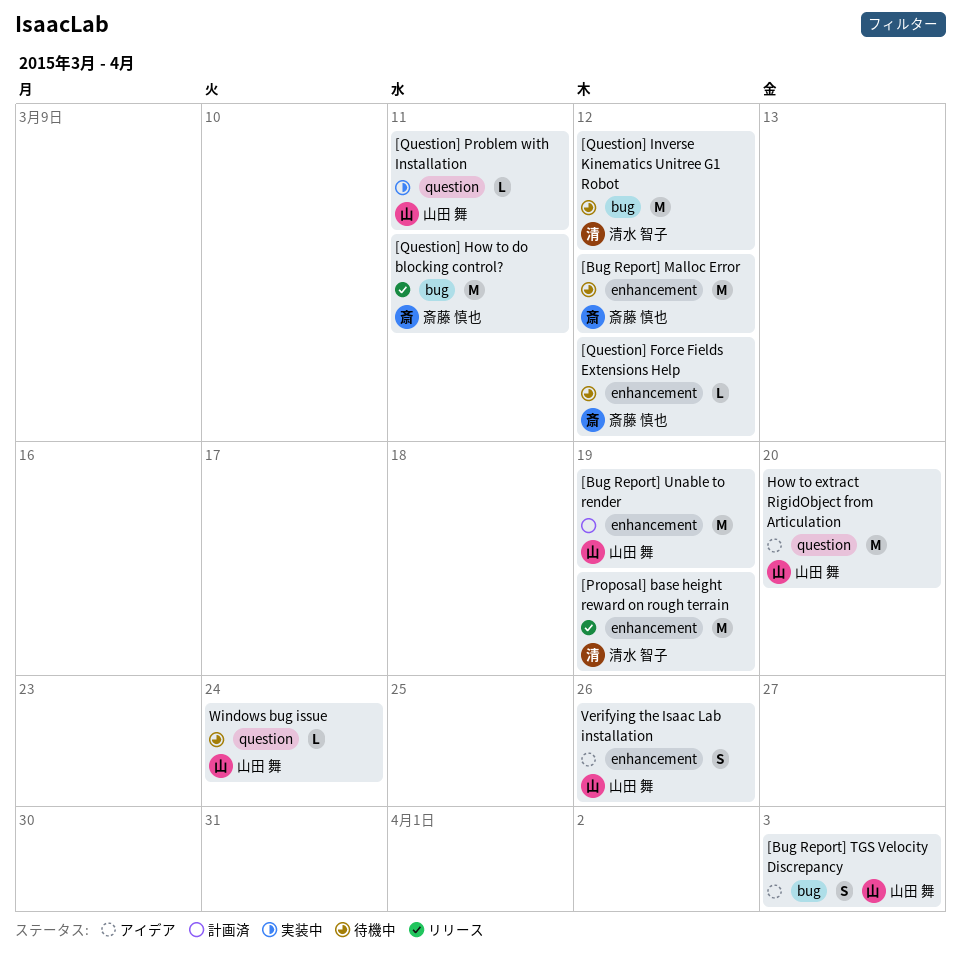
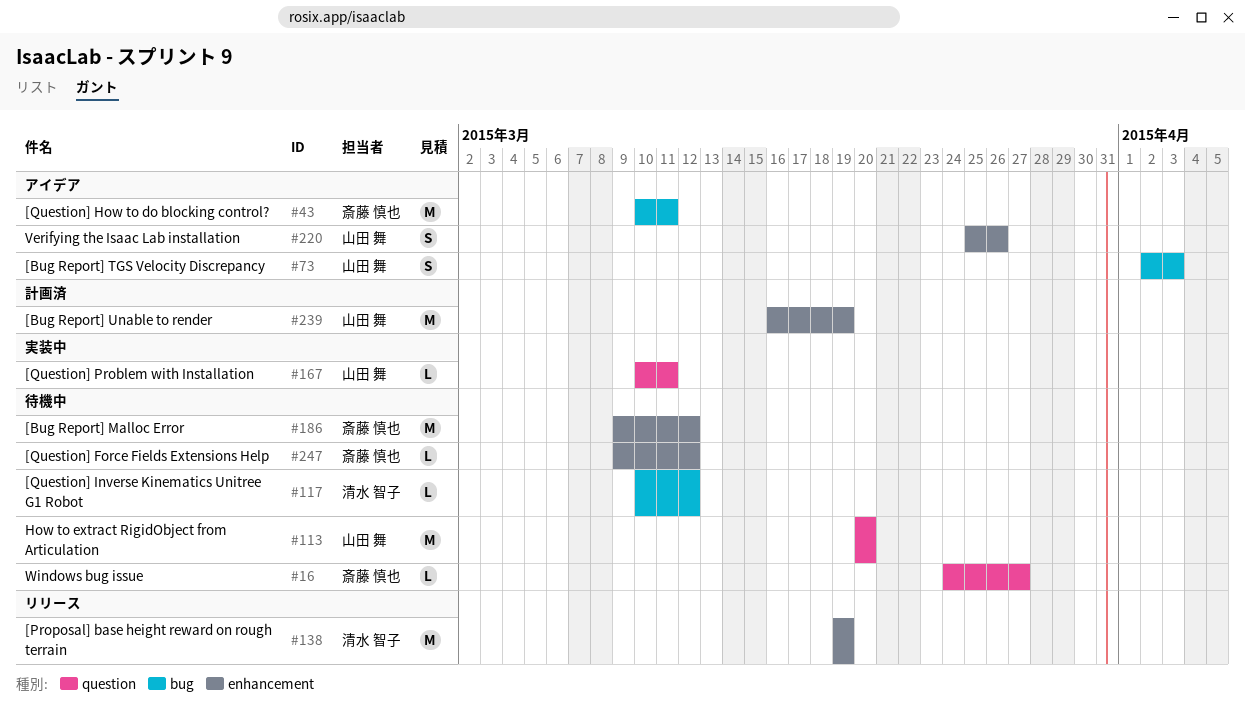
[Question] How to do blocking control?, status: リリース -> アイデア
[Question] Inverse Kinematics Unitree G1 Robot, estimate: M -> L
How to extract RigidObject from Articulation, status: アイデア -> 待機中
Windows bug issue, owner: 山田 舞 -> 斎藤 慎也
Windows bug issue, due: Mar 24 -> Mar 27

